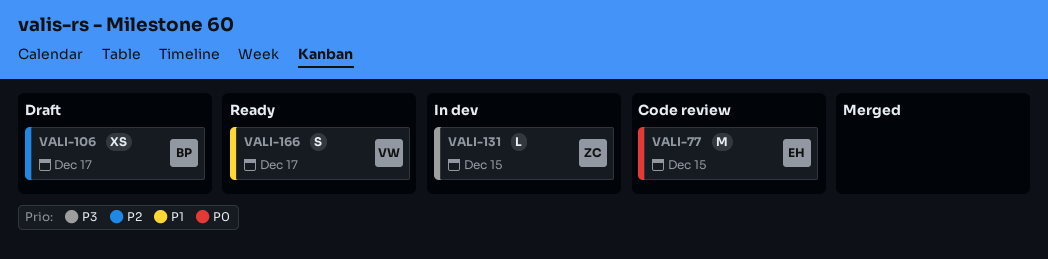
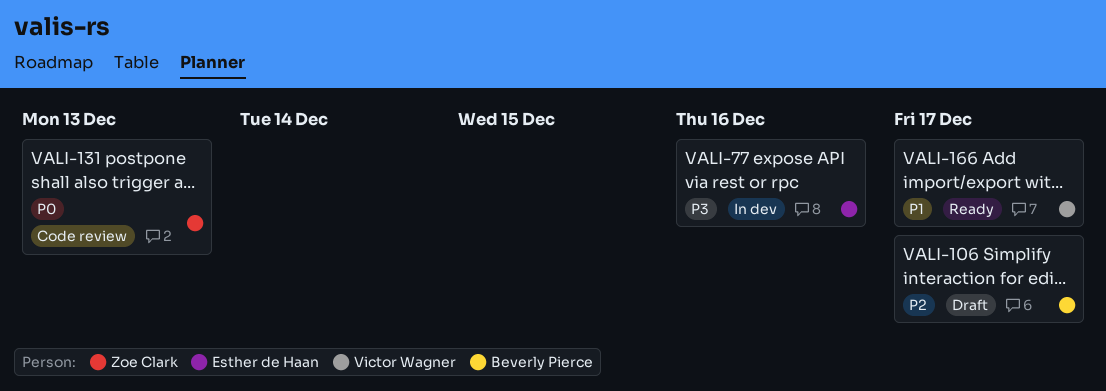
VALI-77, status: Code review -> In dev
VALI-77, priority: P0 -> P3
VALI-77, due: Dec 15 -> Dec 16
VALI-131, status: In dev -> Code review
VALI-131, priority: P3 -> P0
VALI-131, due: Dec 15 -> Dec 13

